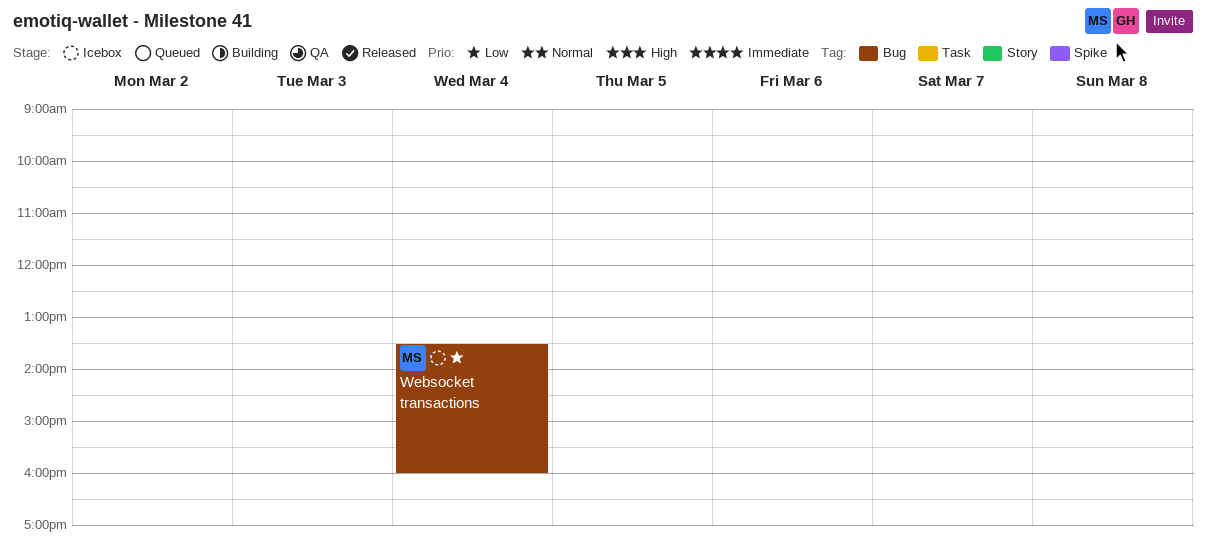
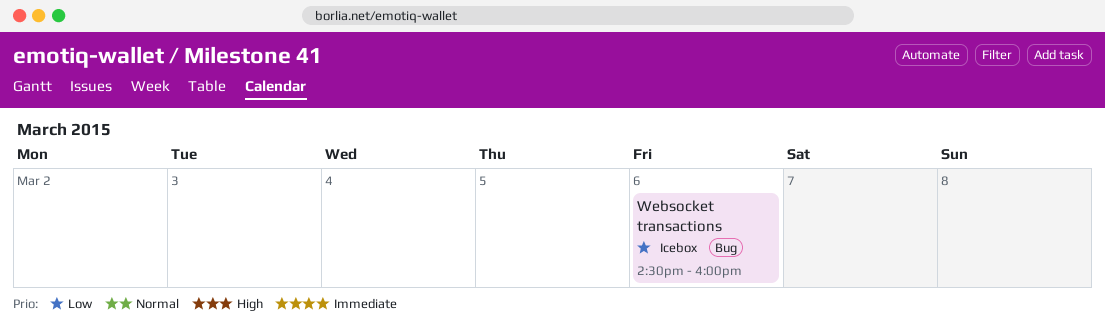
Websocket transactions, day: Mar 4 -> Mar 6
Websocket transactions, begins: 13:30 -> 14:30

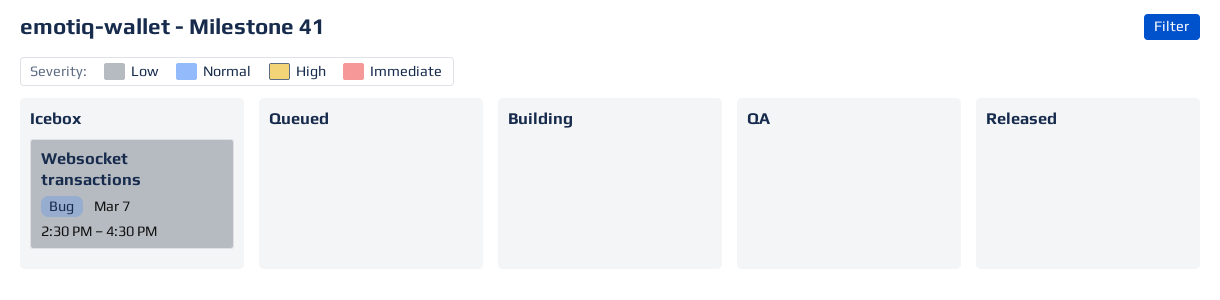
Websocket transactions, day: Mar 6 -> Mar 7
Websocket transactions, ends: 16:00 -> 16:30

